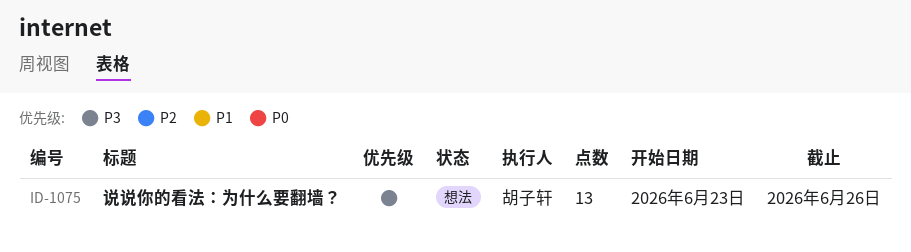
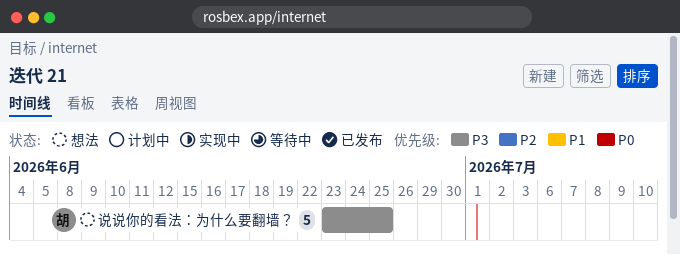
说说你的看法：为什么要翻墙？, estimate: 13 -> 5
说说你的看法：为什么要翻墙？, due: Jun 26 -> Jun 25

